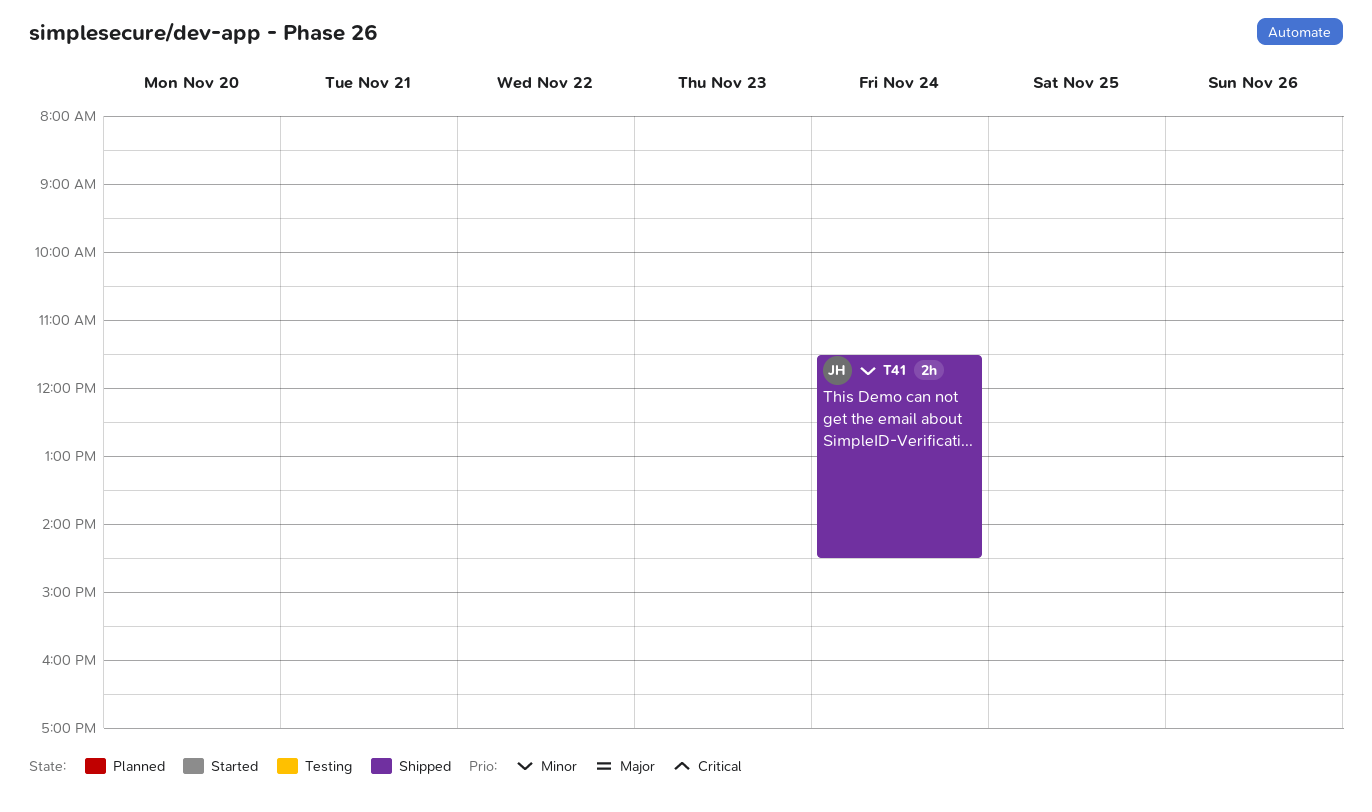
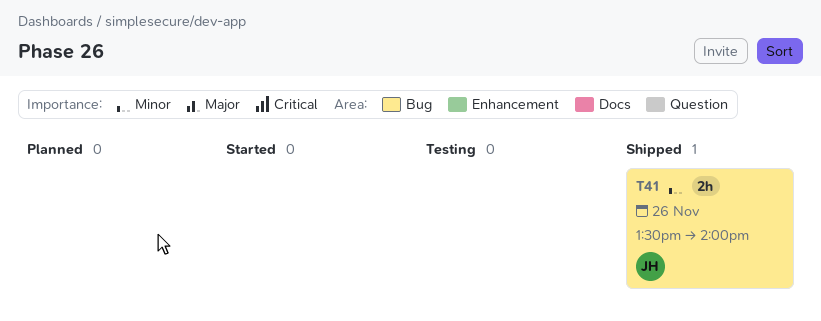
T41, day: Nov 24 -> Nov 26
T41, begins: 11:30 -> 13:30
T41, ends: 14:30 -> 14:00

